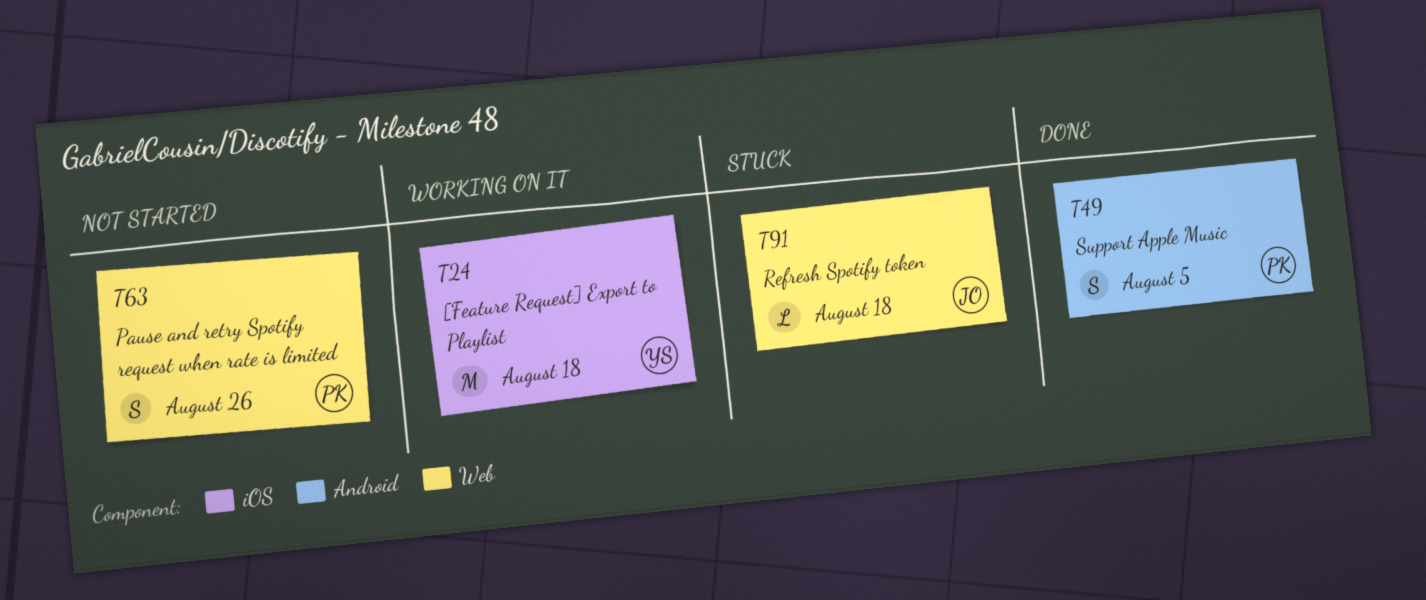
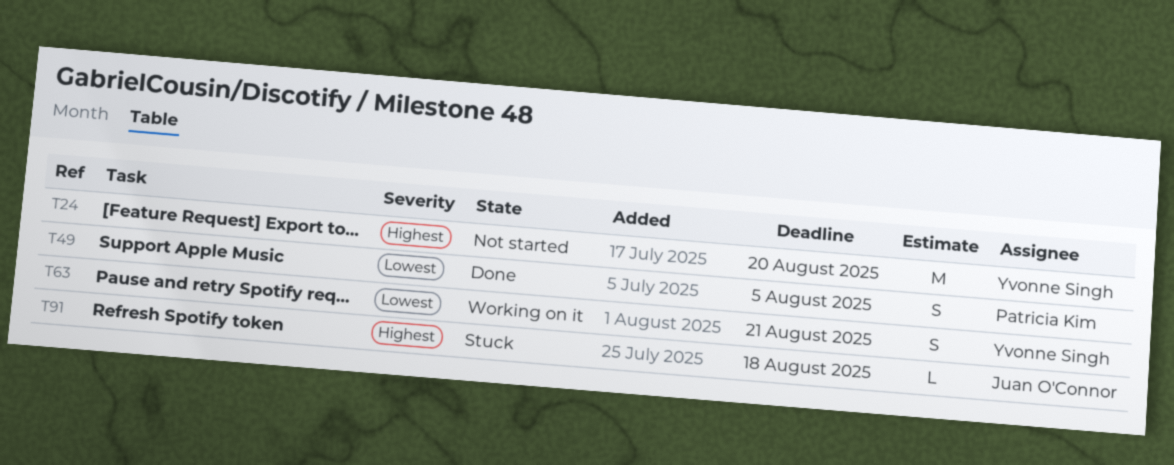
T24, status: Working on it -> Not started
T24, due: Aug 18 -> Aug 20
T63, status: Not started -> Working on it
T63, owner: Patricia Kim -> Yvonne Singh
T63, due: Aug 26 -> Aug 21

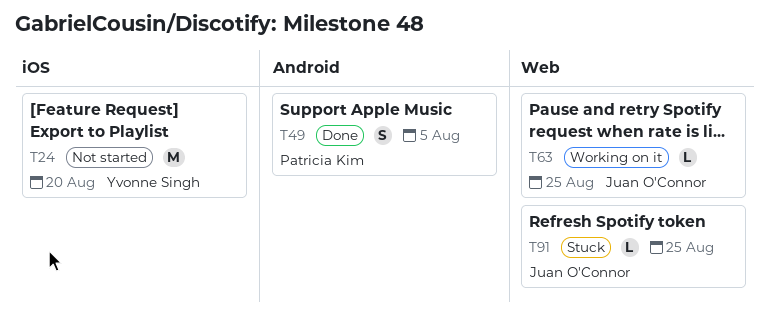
T63, owner: Yvonne Singh -> Juan O'Connor
T63, estimate: S -> L
T63, due: Aug 21 -> Aug 25
T91, due: Aug 18 -> Aug 25

